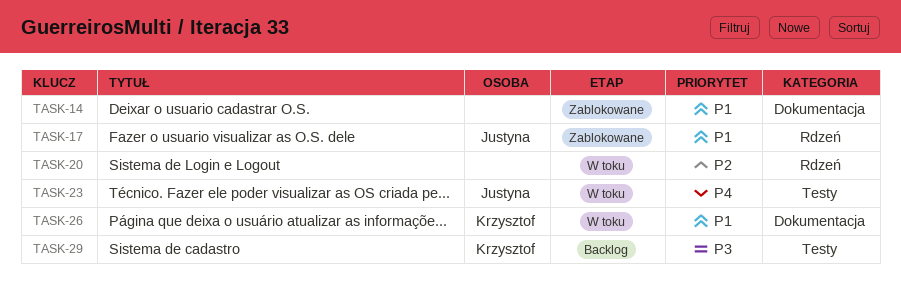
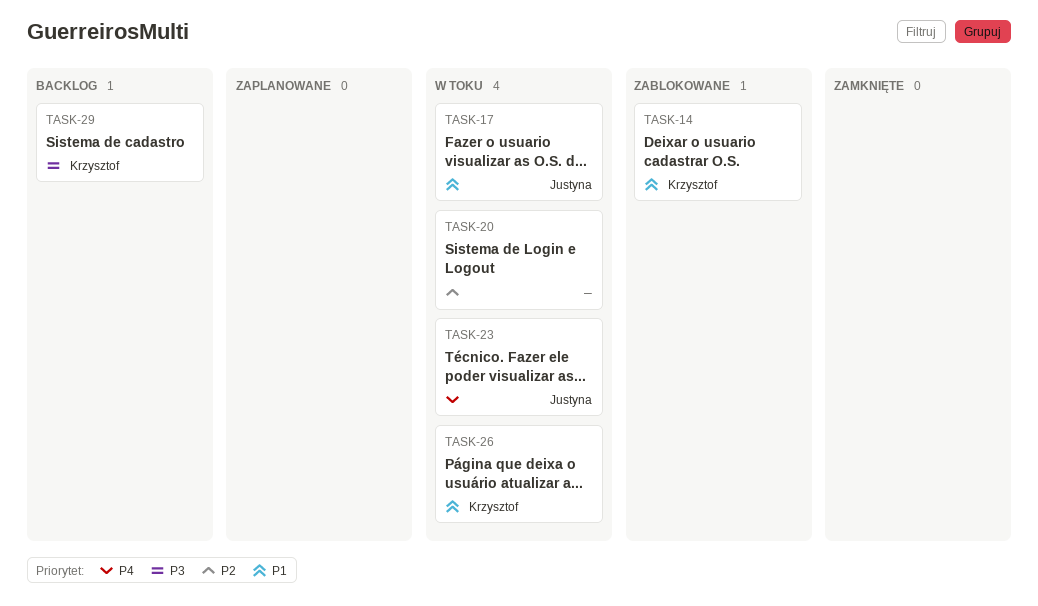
TASK-14, owner: none -> Krzysztof
TASK-17, status: Zablokowane -> W toku

